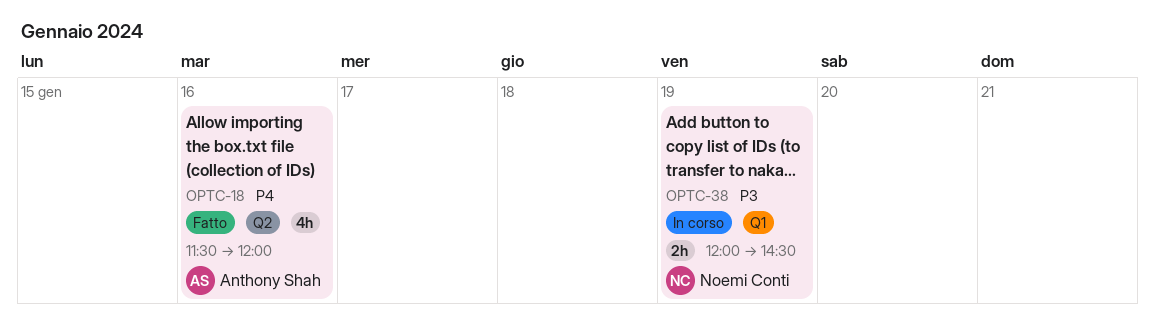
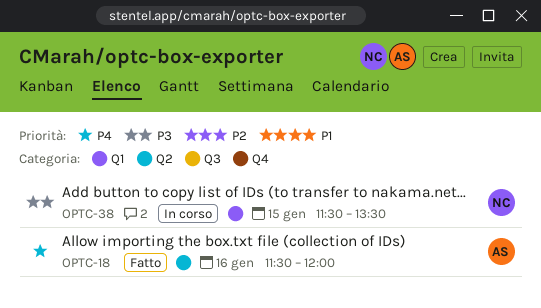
OPTC-38, day: Jan 19 -> Jan 15
OPTC-38, begins: 12:00 -> 11:30
OPTC-38, ends: 14:30 -> 13:30

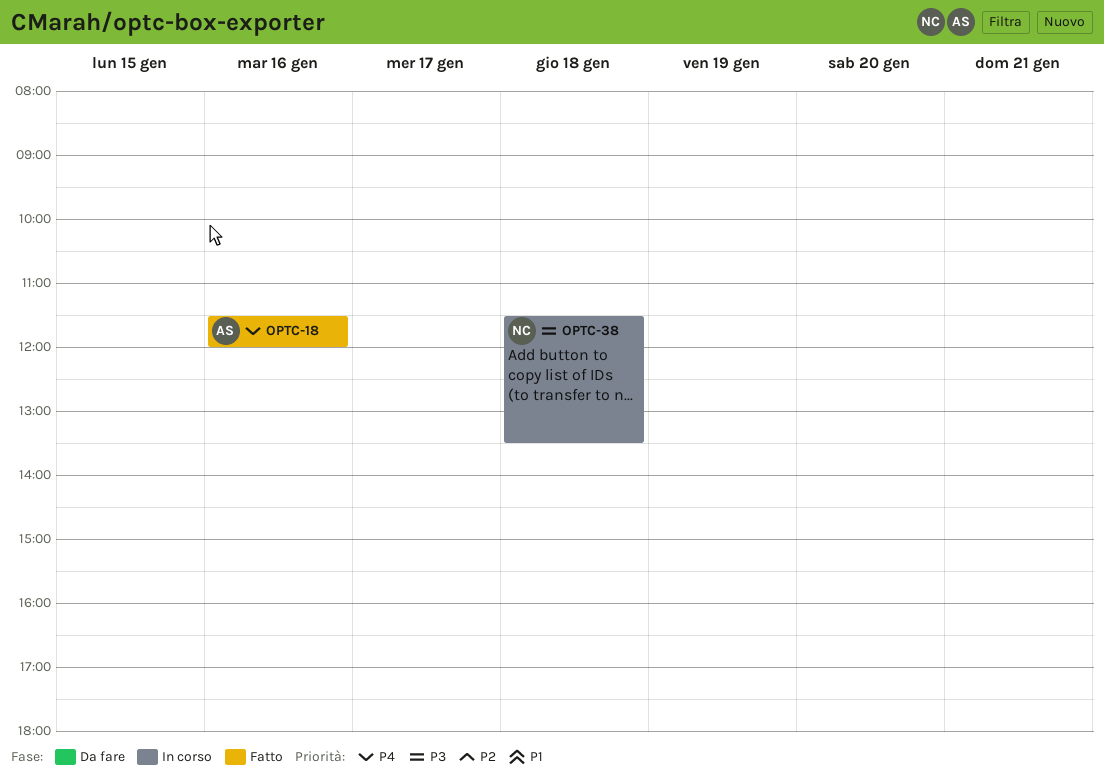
OPTC-38, day: Jan 15 -> Jan 18

